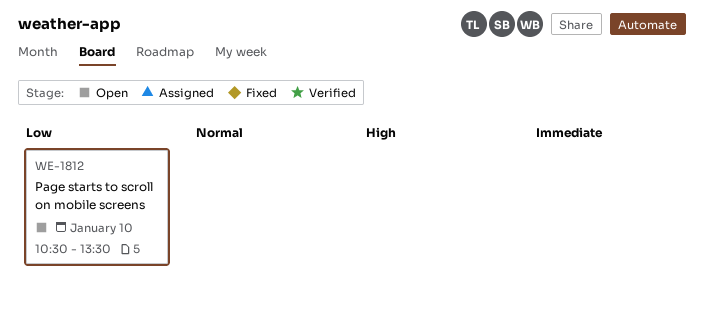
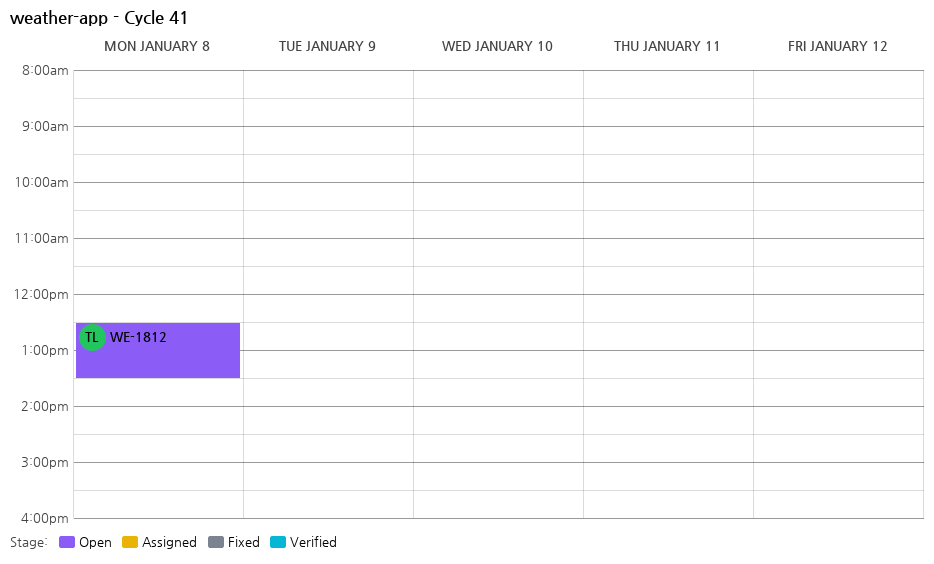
WE-1812, day: Jan 10 -> Jan 8
WE-1812, begins: 10:30 -> 12:30

